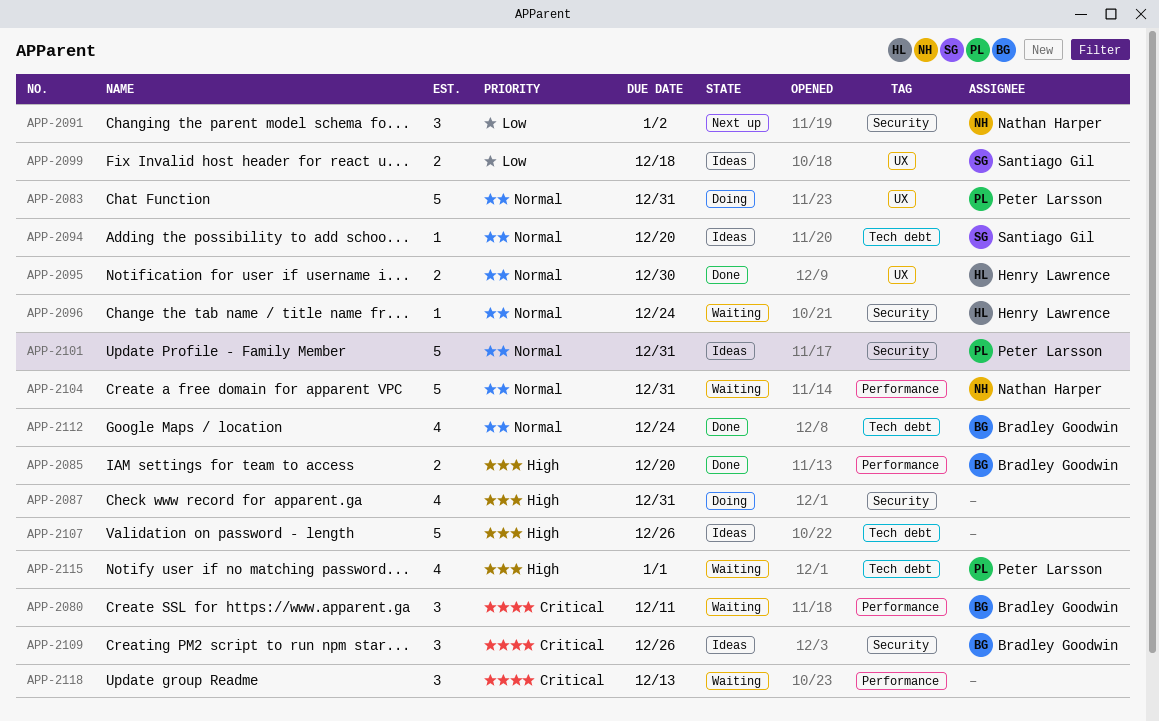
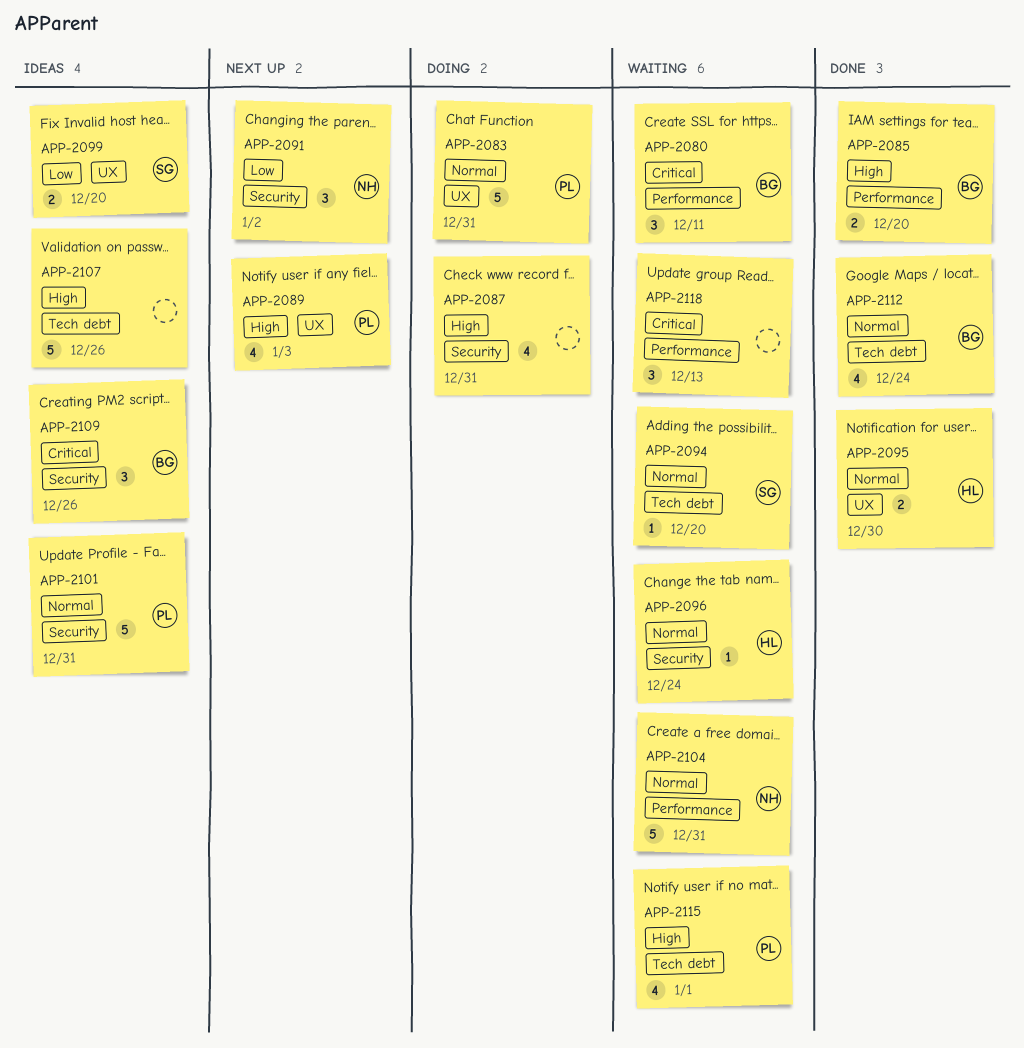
APP-2089: none -> present
APP-2094, status: Ideas -> Waiting
APP-2099, due: Dec 18 -> Dec 20

